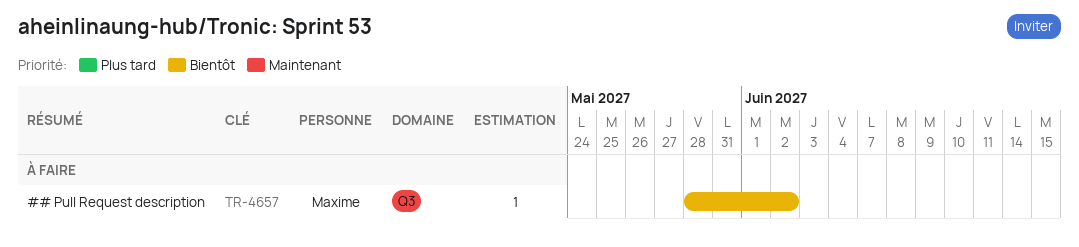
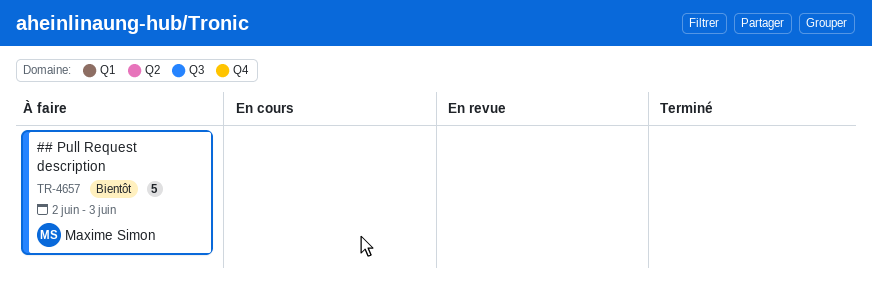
TR-4657, estimate: 1 -> 5
TR-4657, start: May 28 -> Jun 2
TR-4657, due: Jun 2 -> Jun 3

